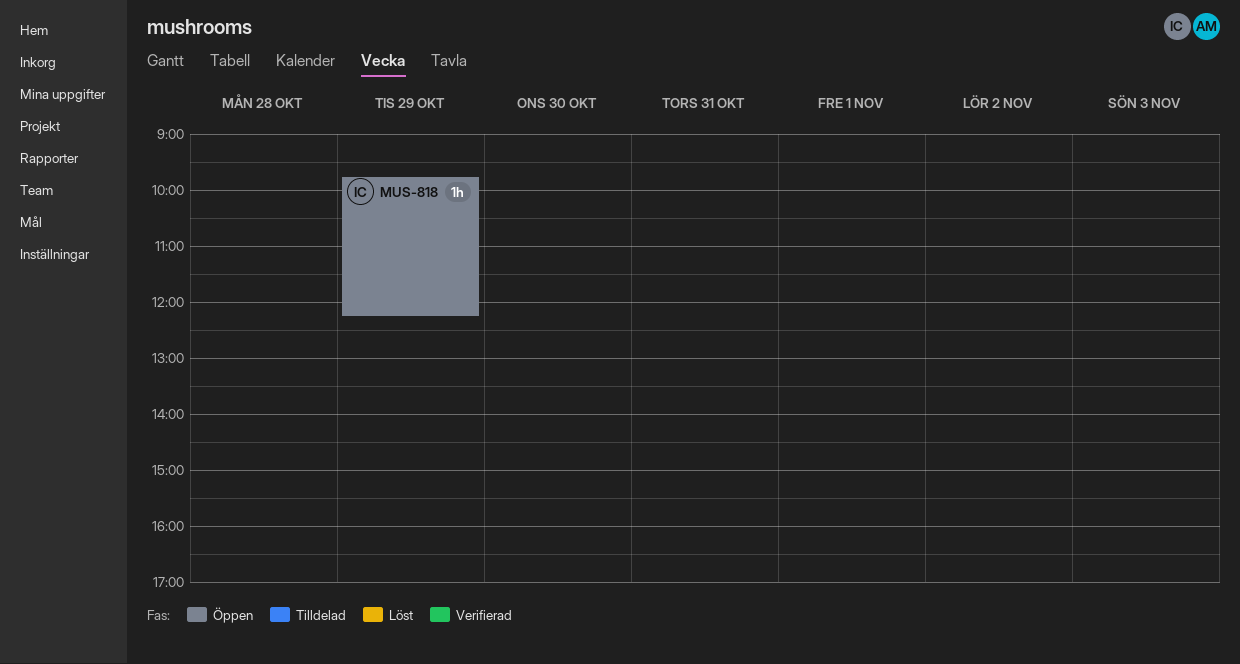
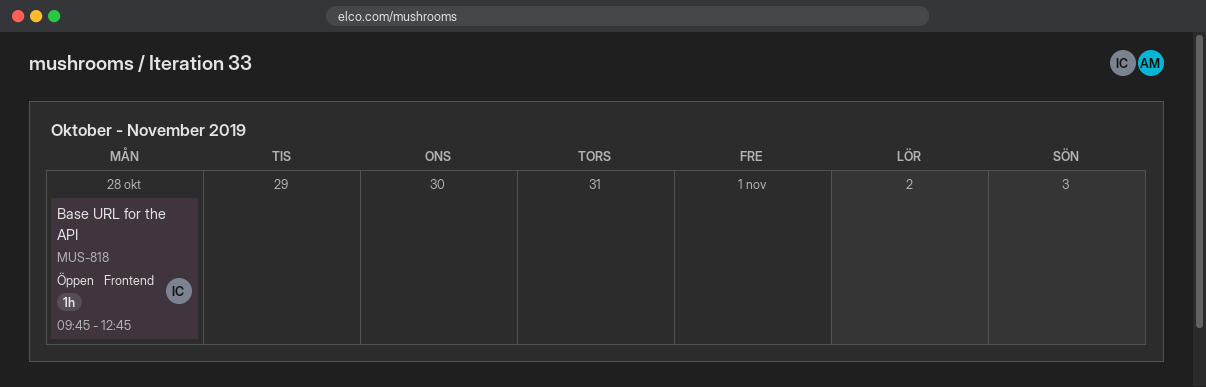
MUS-818, day: Oct 29 -> Oct 28
MUS-818, ends: 12:15 -> 12:45

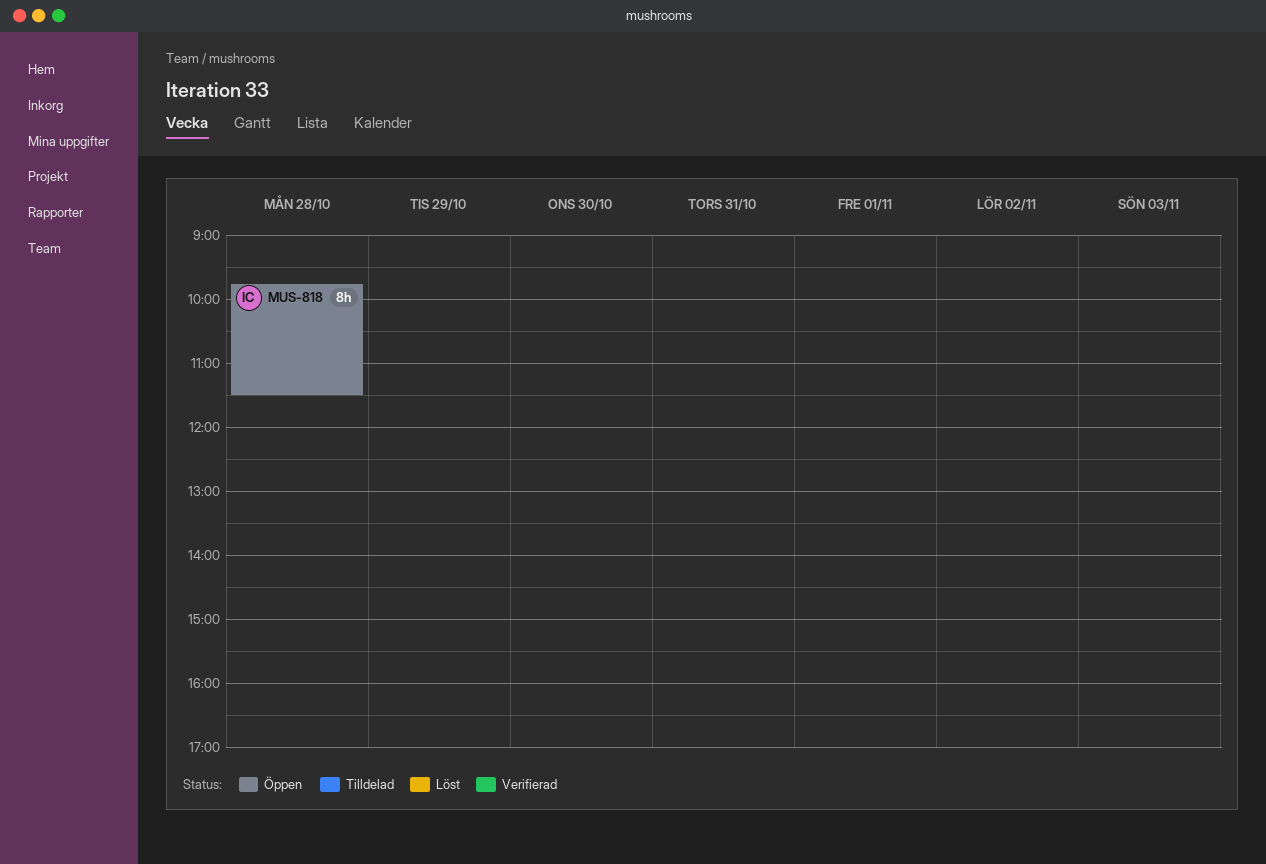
MUS-818, estimate: 1h -> 8h
MUS-818, ends: 12:45 -> 11:30

